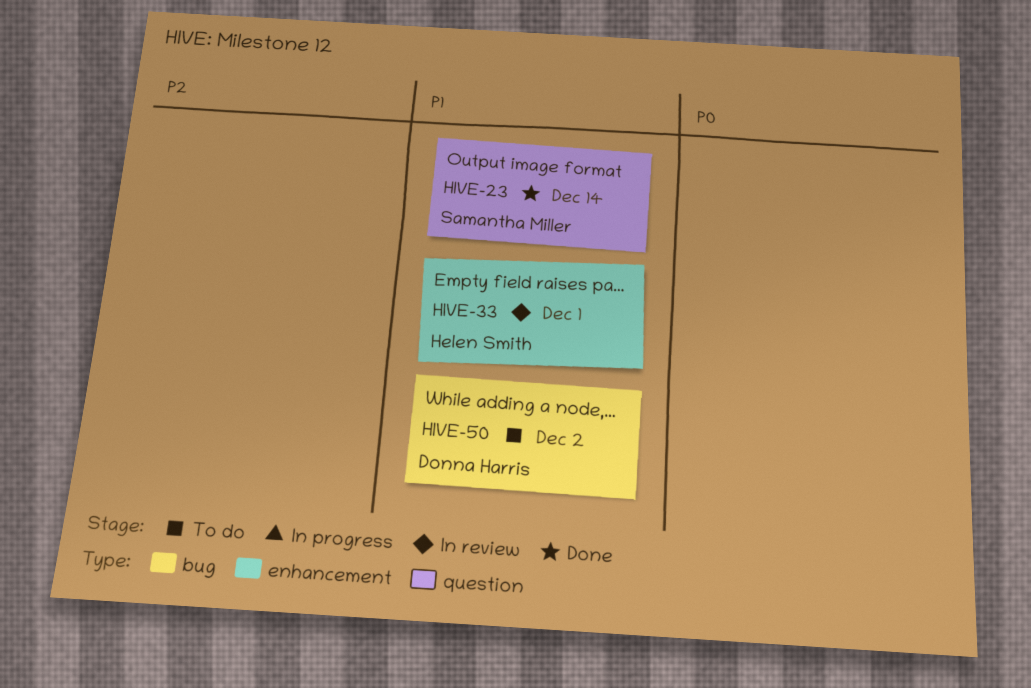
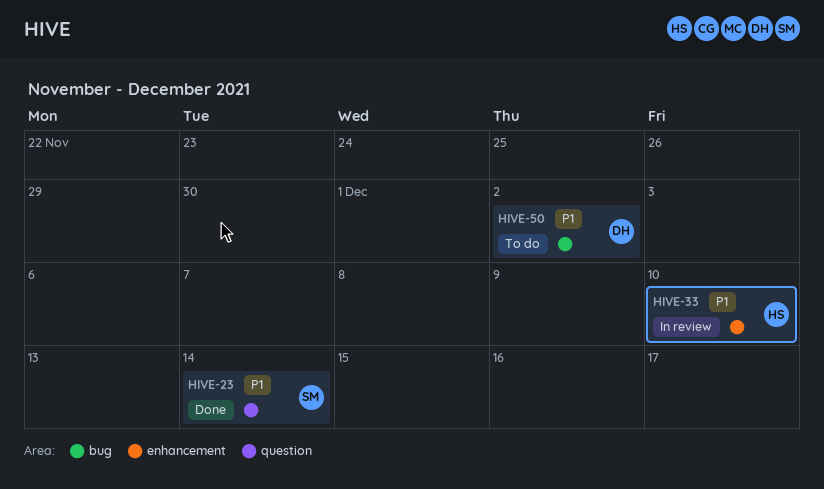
HIVE-33, due: Dec 1 -> Dec 10

